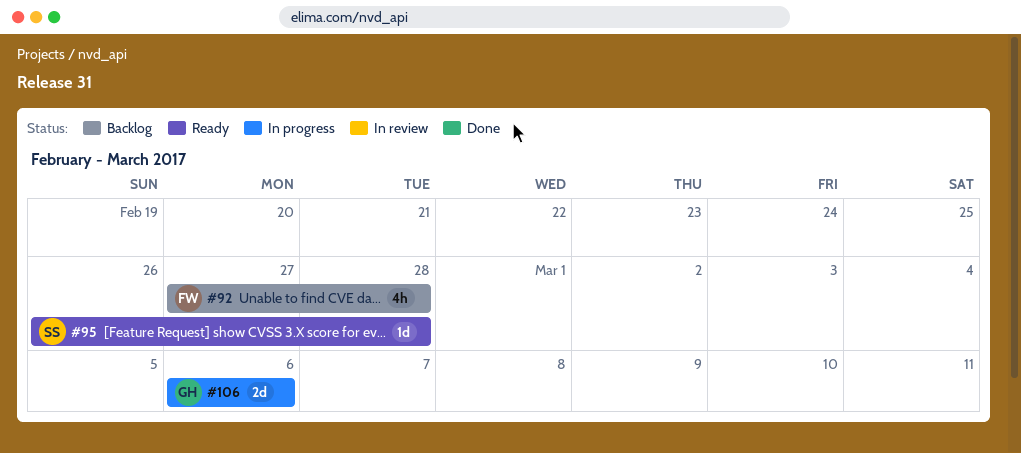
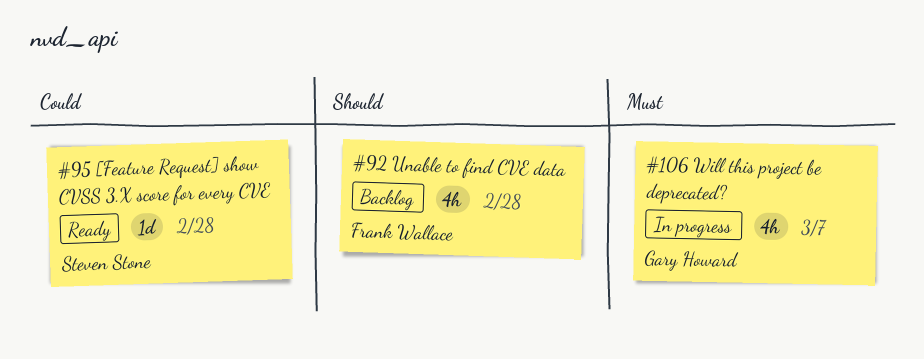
#106, estimate: 2d -> 4h
#106, due: Mar 6 -> Mar 7

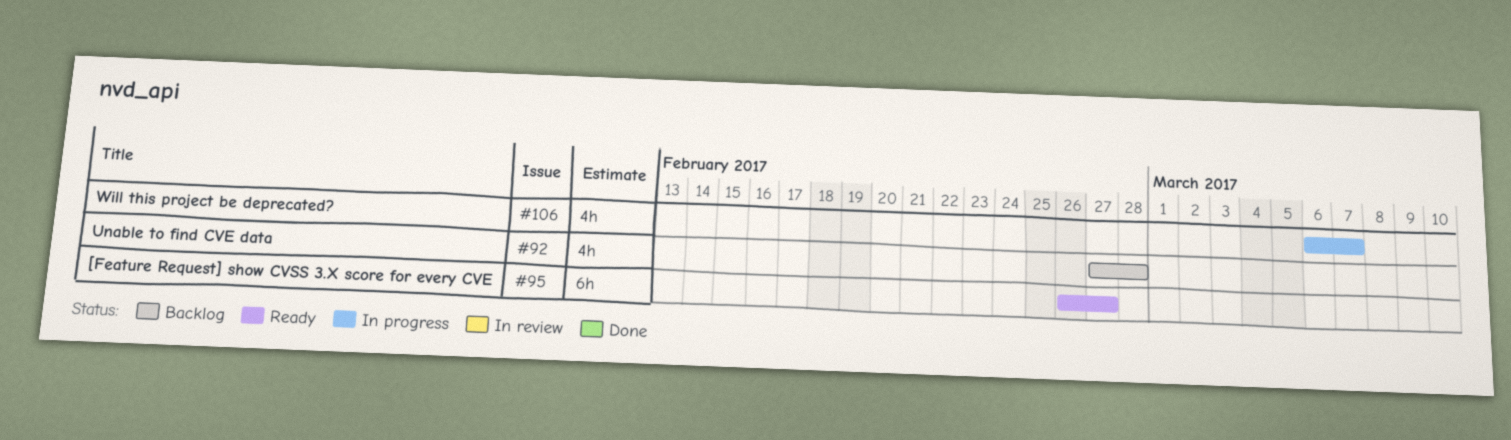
#95, estimate: 1d -> 6h
#95, due: Feb 28 -> Feb 27

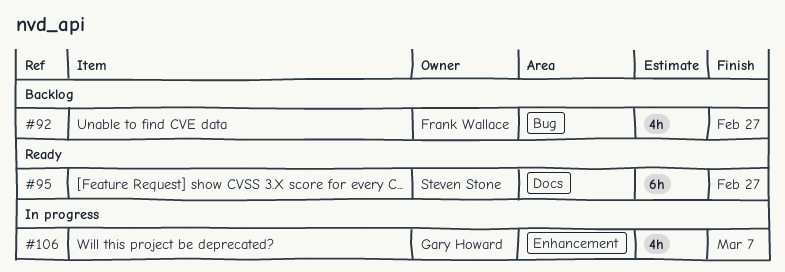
#92, due: Feb 28 -> Feb 27

